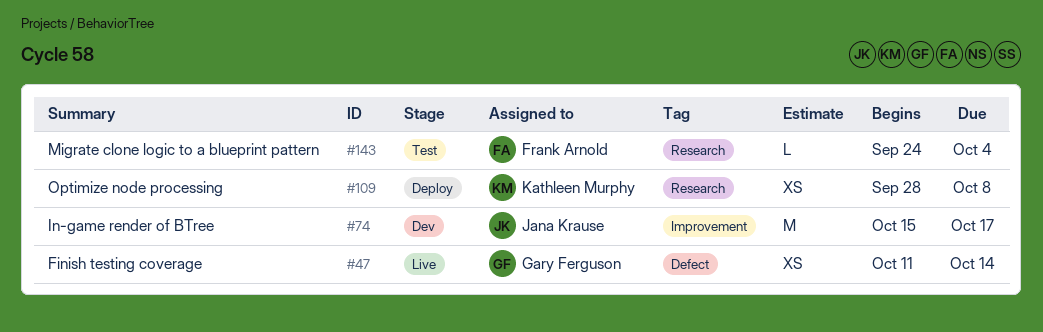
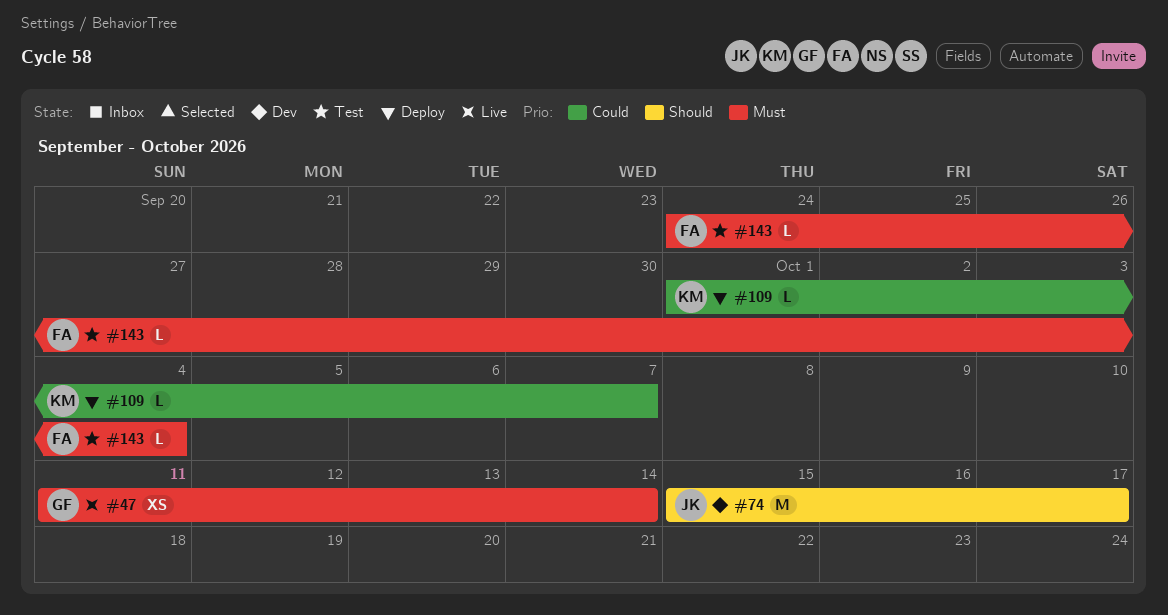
#109, estimate: XS -> L
#109, start: Sep 28 -> Oct 1
#109, due: Oct 8 -> Oct 7

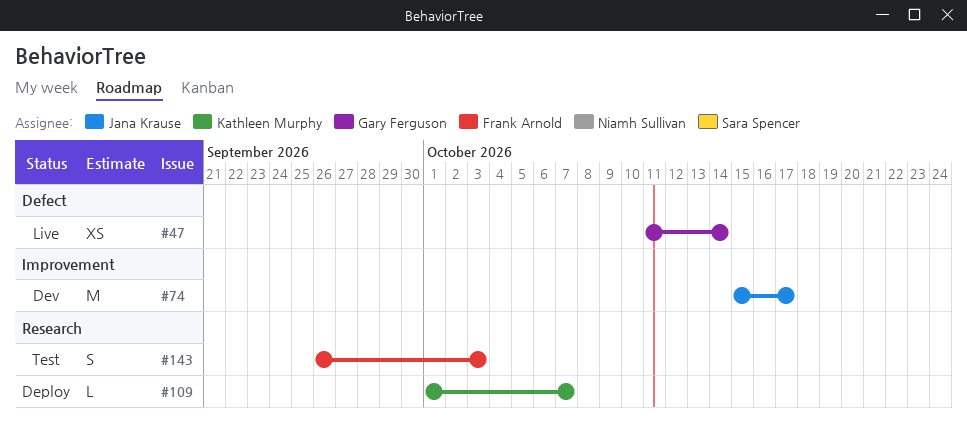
#143, estimate: L -> S
#143, start: Sep 24 -> Sep 26
#143, due: Oct 4 -> Oct 3

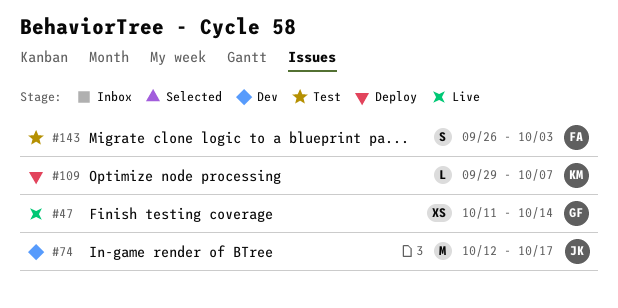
#74, start: Oct 15 -> Oct 12
#109, start: Oct 1 -> Sep 29

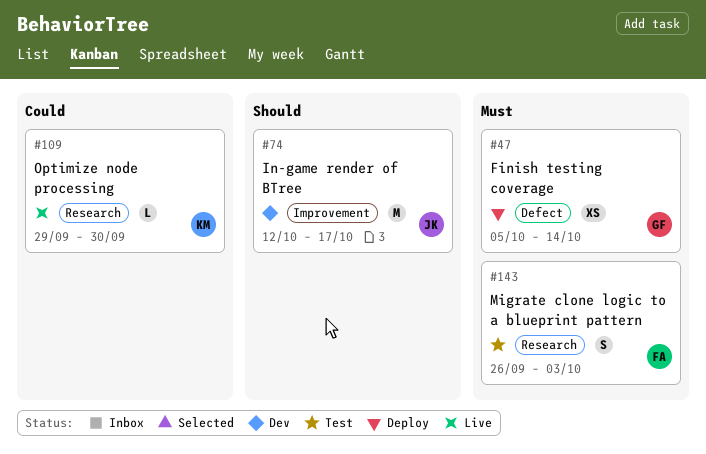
#47, status: Live -> Deploy
#47, start: Oct 11 -> Oct 5
#109, status: Deploy -> Live
#109, due: Oct 7 -> Sep 30

